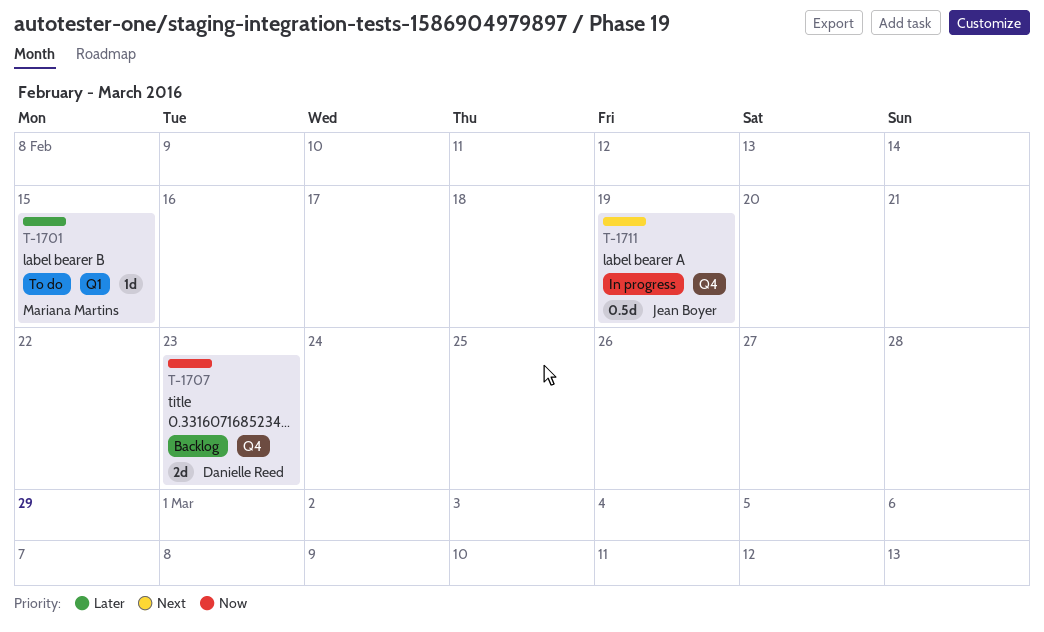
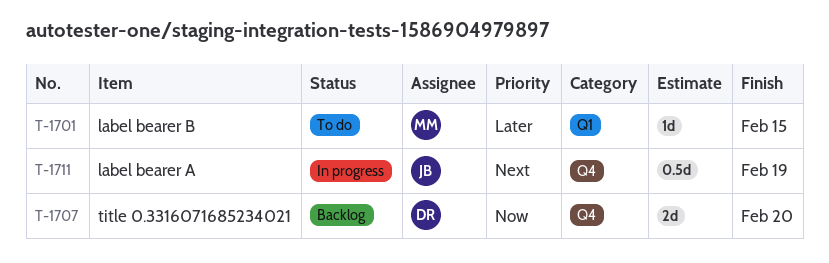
T-1707, due: Feb 23 -> Feb 20

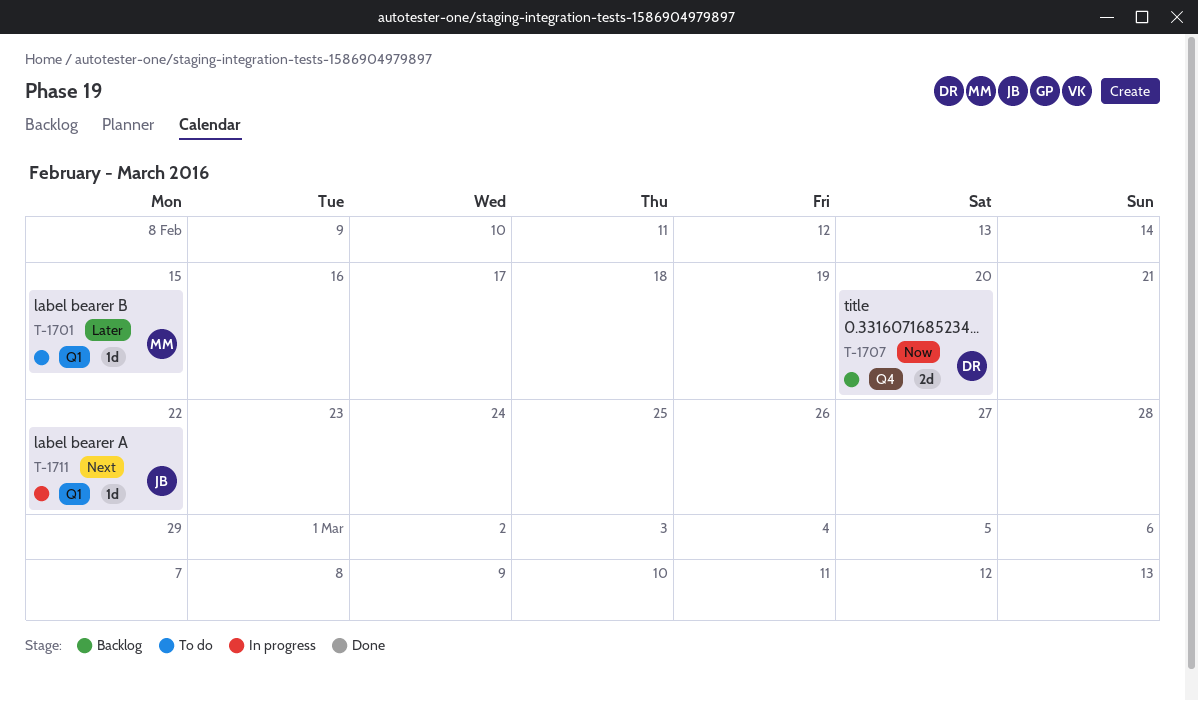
T-1711, label: Q4 -> Q1
T-1711, estimate: 0.5d -> 1d
T-1711, due: Feb 19 -> Feb 22

